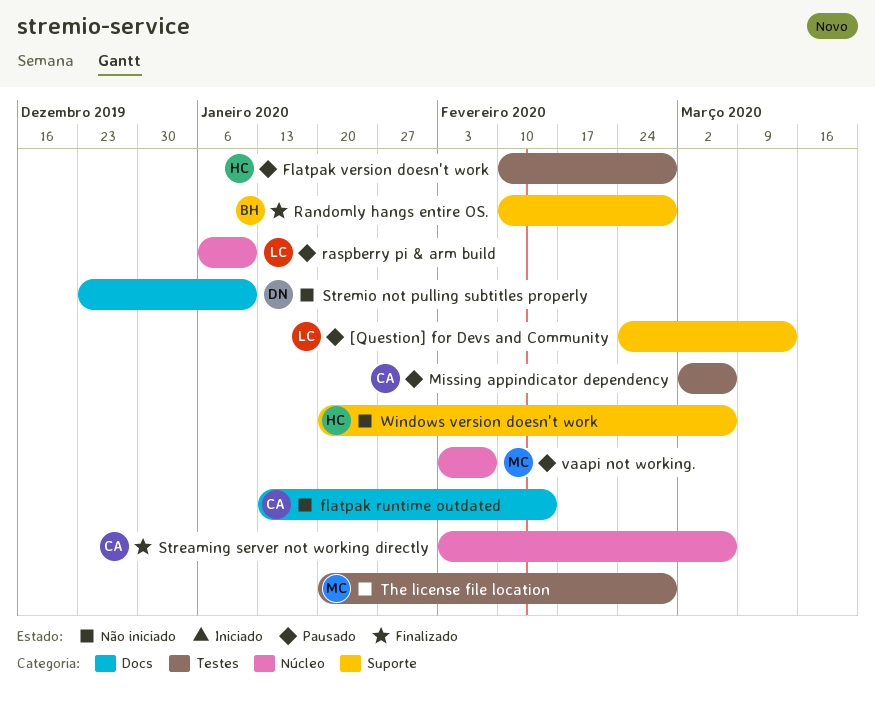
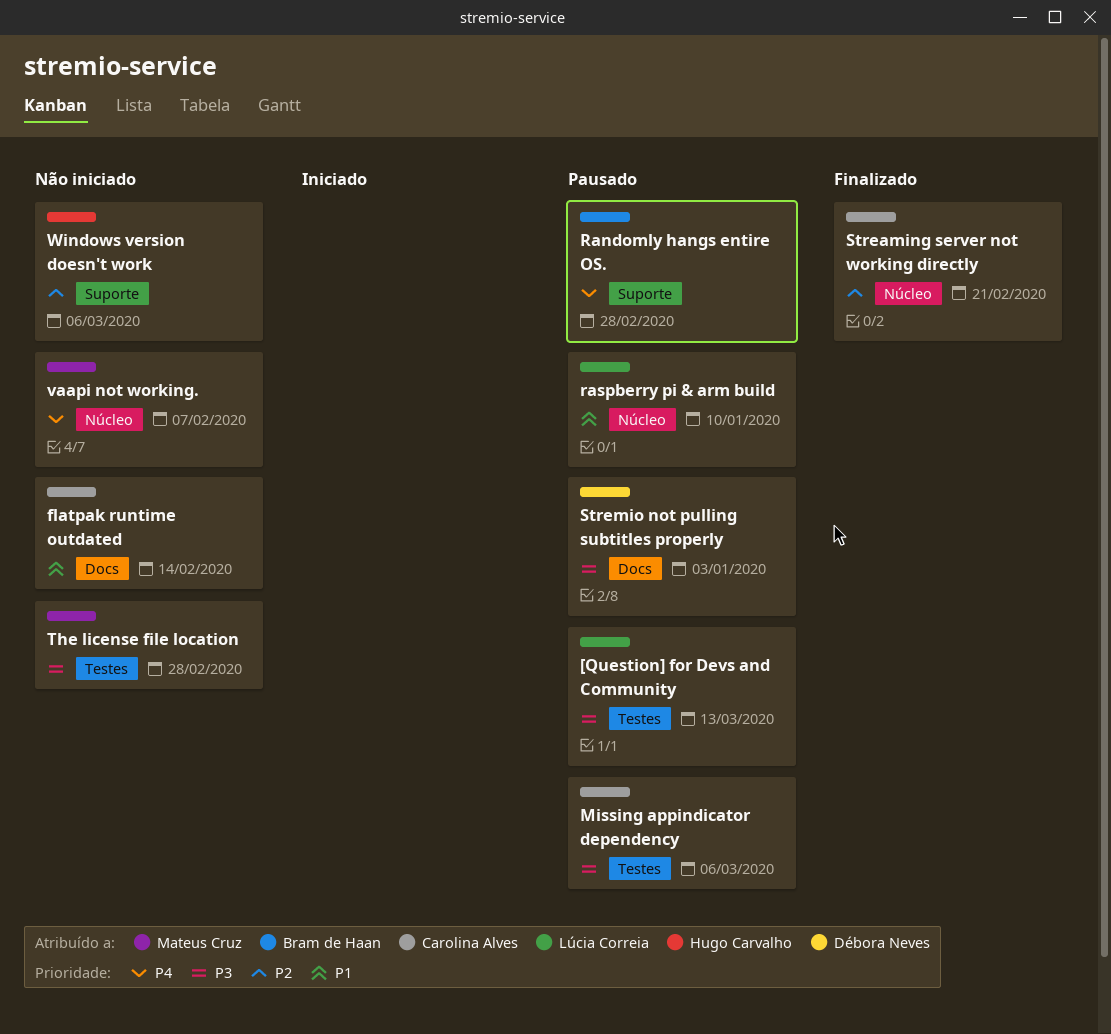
[Question] for Devs and Community, label: Suporte -> Testes
Flatpak version doesn't work: present -> none
Randomly hangs entire OS., status: Finalizado -> Pausado
Streaming server not working directly, due: Mar 6 -> Feb 21
Stremio not pulling subtitles properly, status: Não iniciado -> Pausado
Stremio not pulling subtitles properly, due: Jan 10 -> Jan 3
vaapi not working., status: Pausado -> Não iniciado

